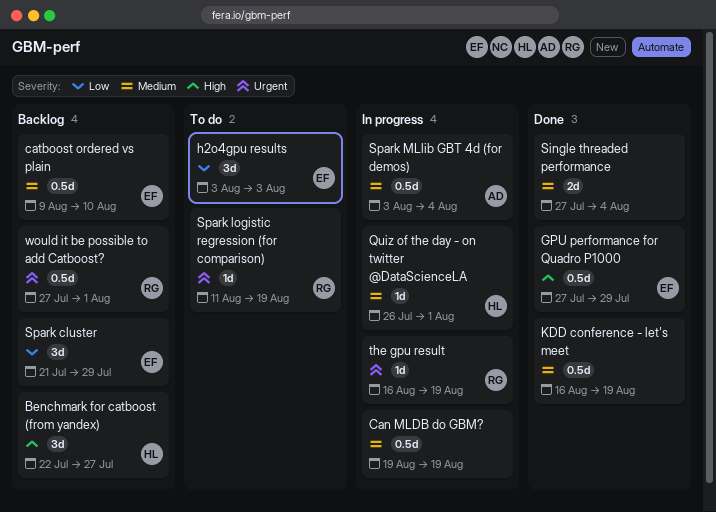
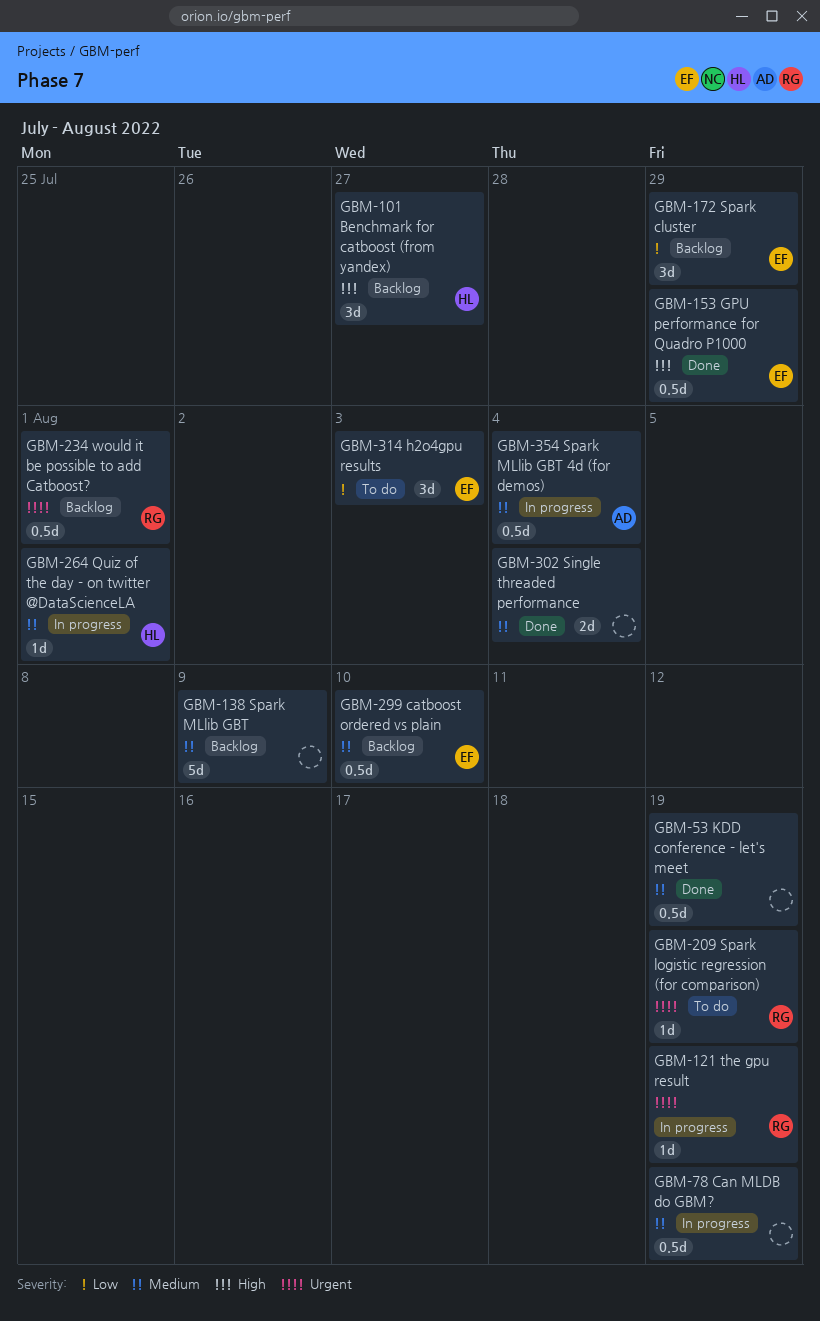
Spark MLlib GBT: none -> present

